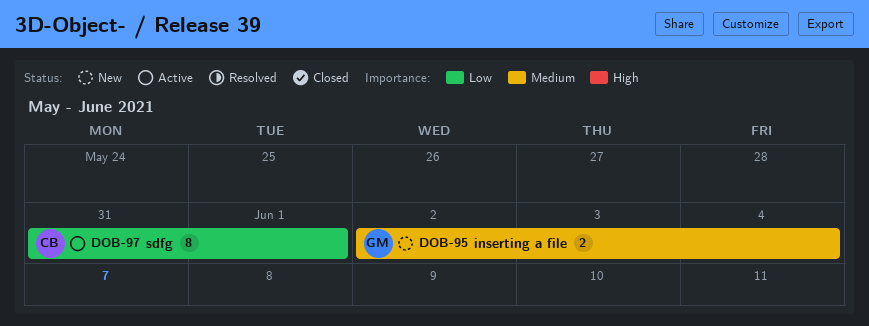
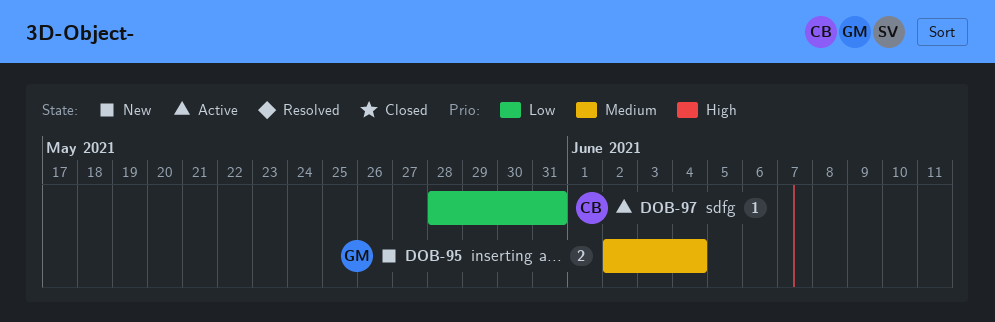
DOB-97, estimate: 8 -> 1
DOB-97, start: May 31 -> May 28
DOB-97, due: Jun 1 -> May 31

